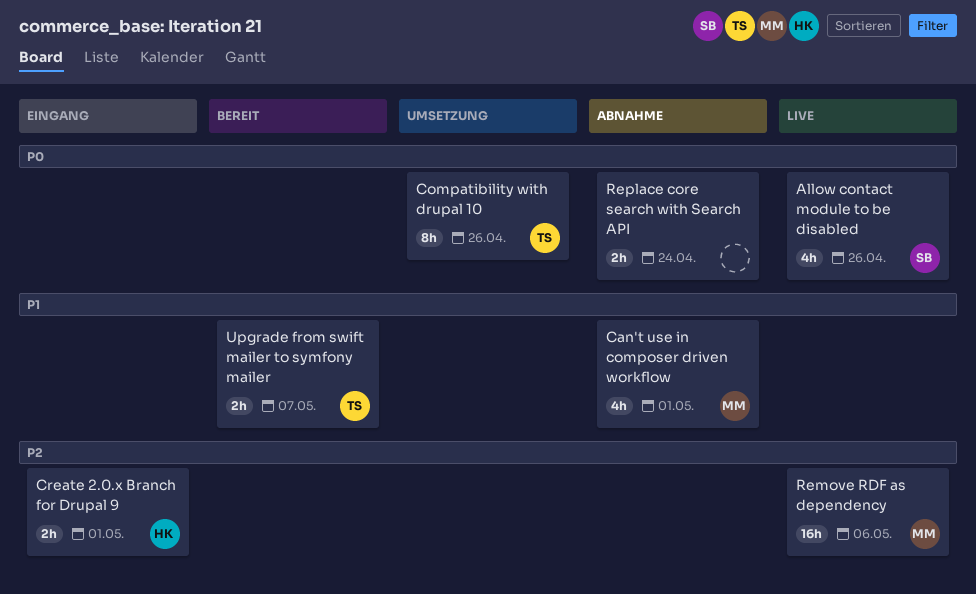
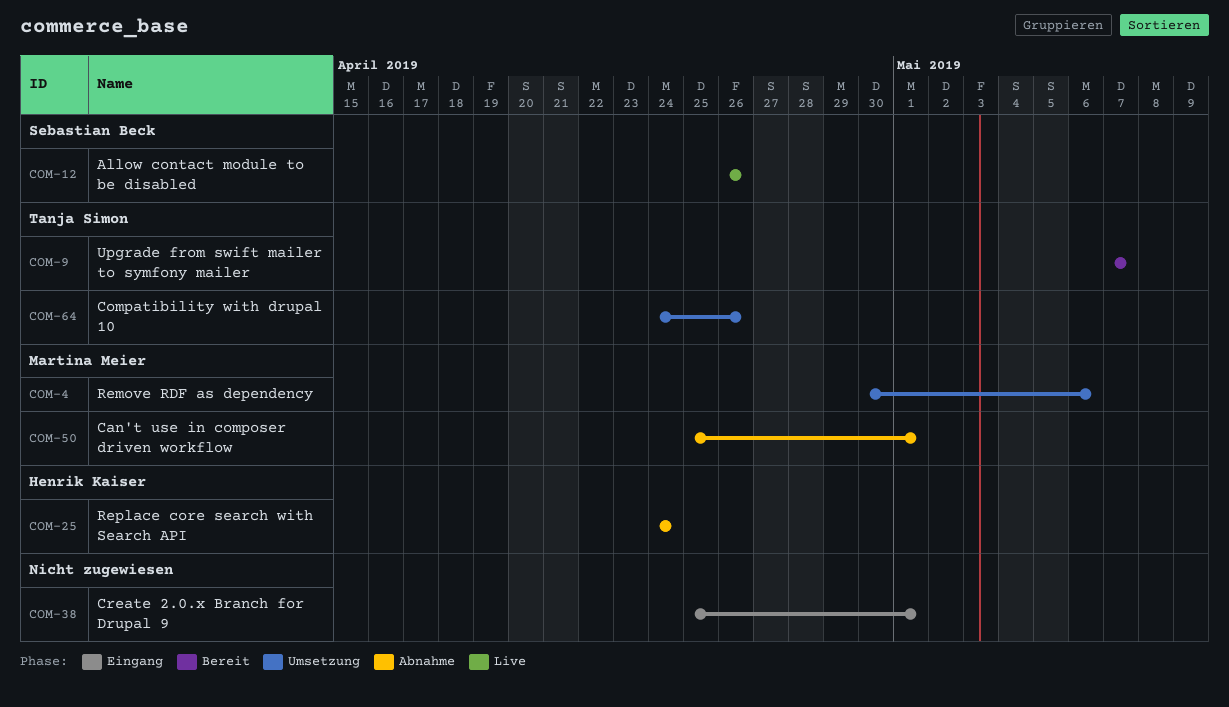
Create 2.0.x Branch for Drupal 9, owner: Henrik Kaiser -> none
Remove RDF as dependency, status: Live -> Umsetzung
Replace core search with Search API, owner: none -> Henrik Kaiser

